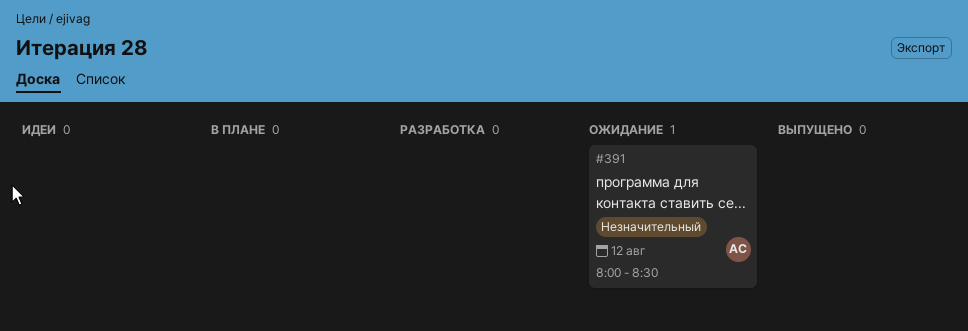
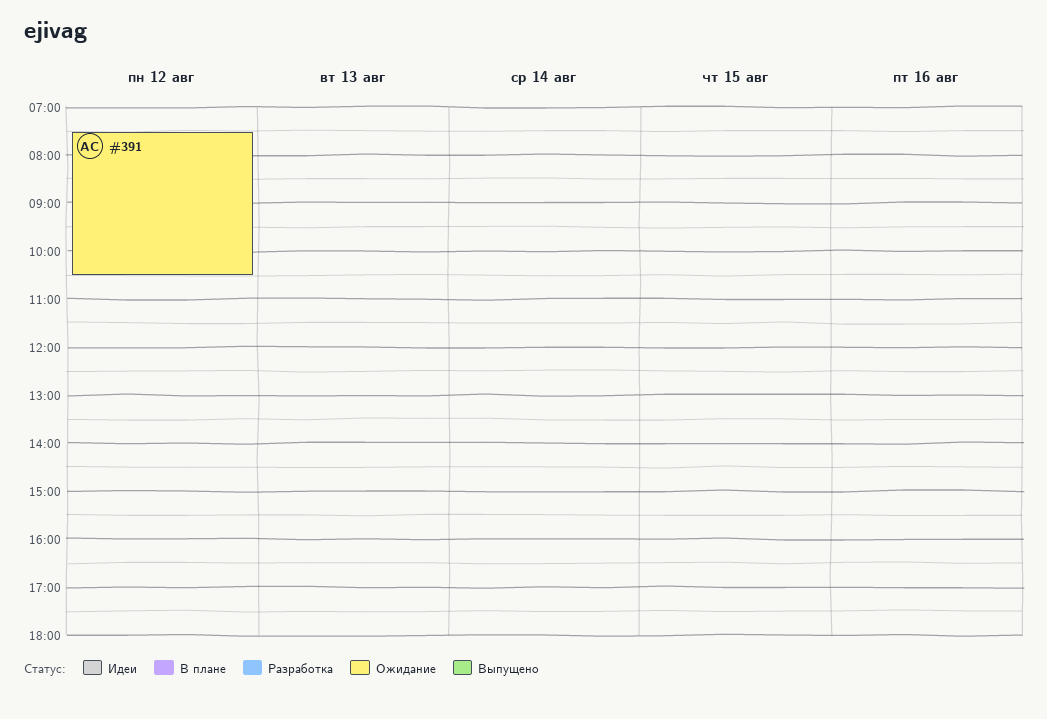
#391, begins: 08:00 -> 07:30
#391, ends: 08:30 -> 10:30

